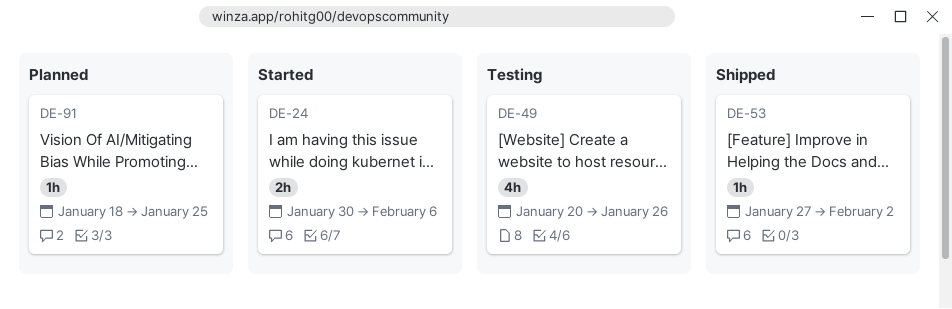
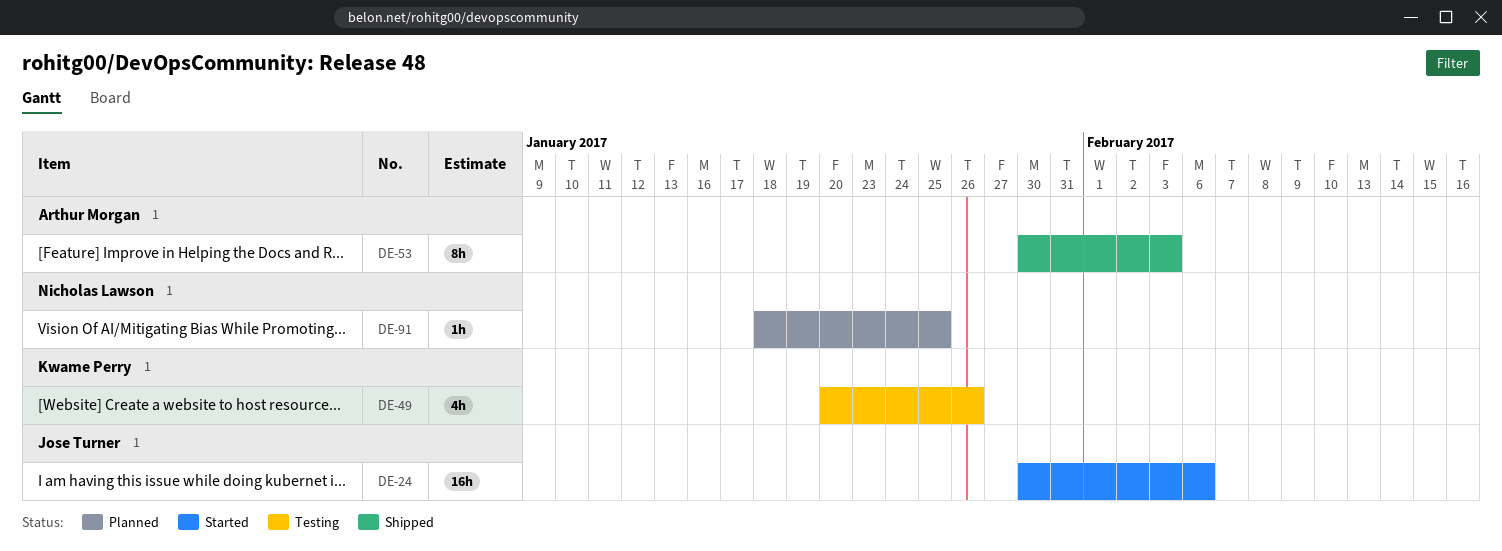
DE-24, estimate: 2h -> 16h
DE-53, estimate: 1h -> 8h
DE-53, start: Jan 27 -> Jan 30
DE-53, due: Feb 2 -> Feb 3

